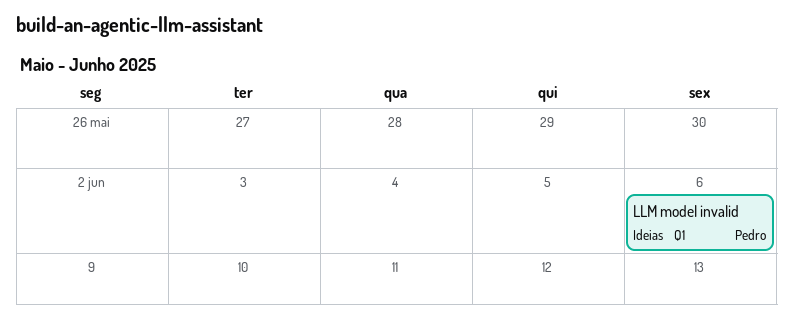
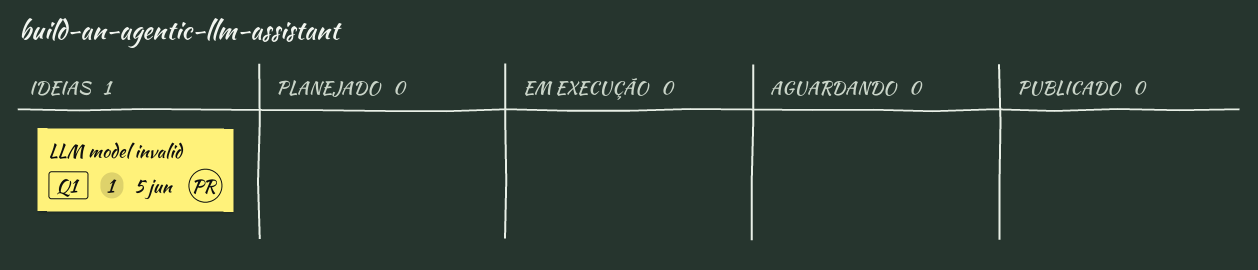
LLM model invalid, due: Jun 6 -> Jun 5

